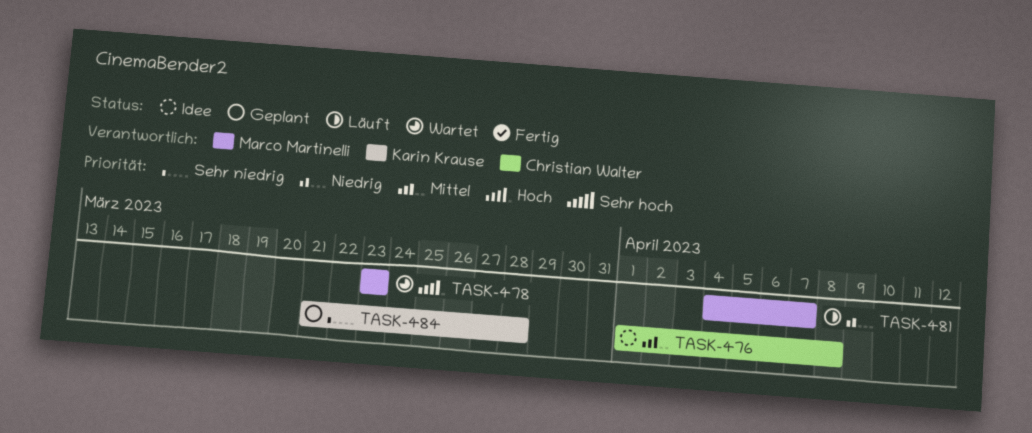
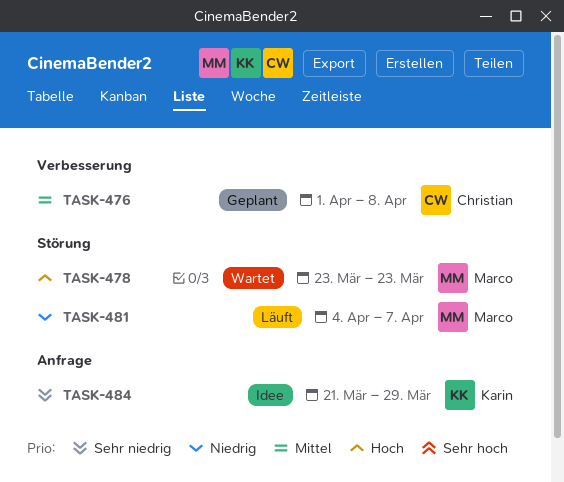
TASK-476, status: Idee -> Geplant
TASK-484, status: Geplant -> Idee
TASK-484, due: Mar 28 -> Mar 29

